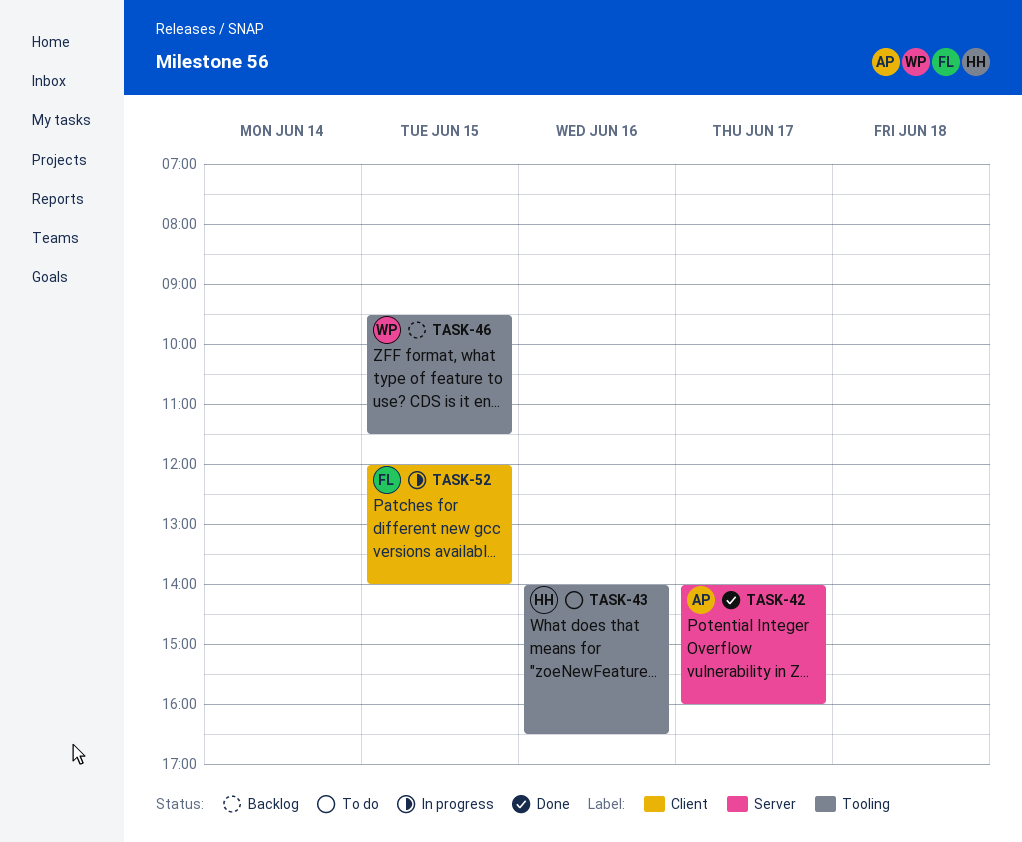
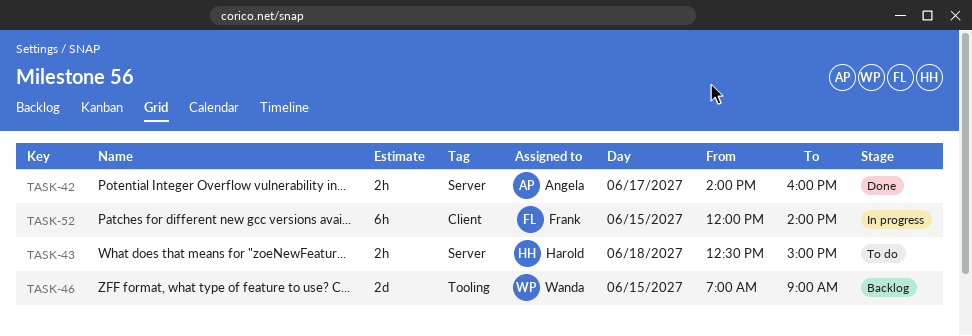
TASK-43, label: Tooling -> Server
TASK-43, day: Jun 16 -> Jun 18
TASK-43, begins: 14:00 -> 12:30
TASK-43, ends: 16:30 -> 15:00
TASK-46, begins: 09:30 -> 07:00
TASK-46, ends: 11:30 -> 09:00

